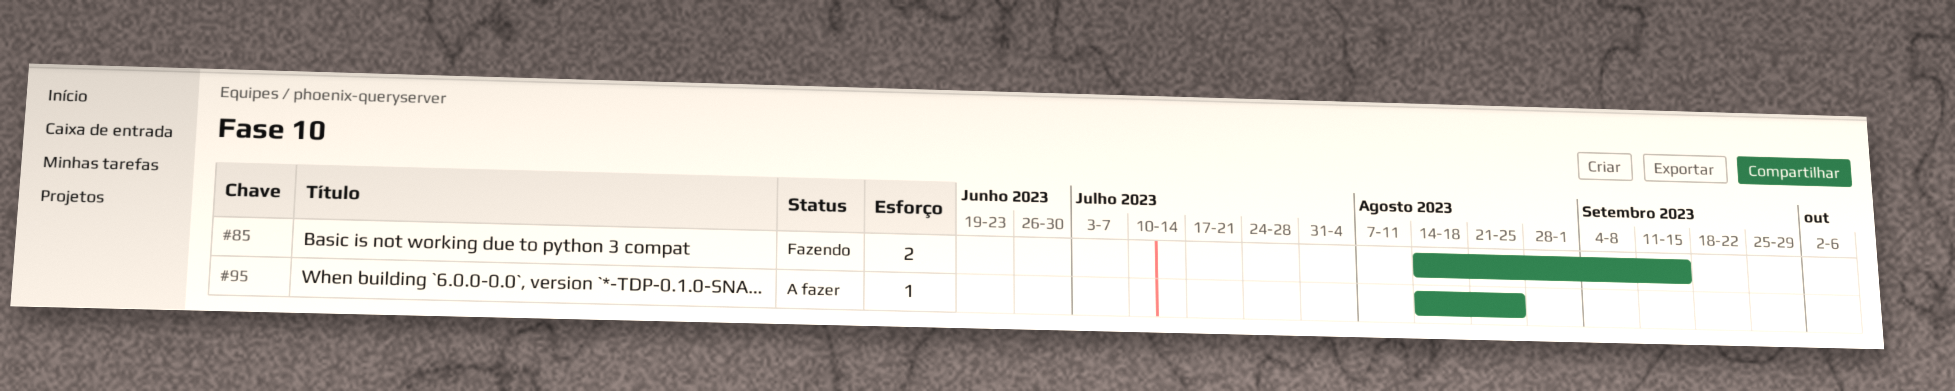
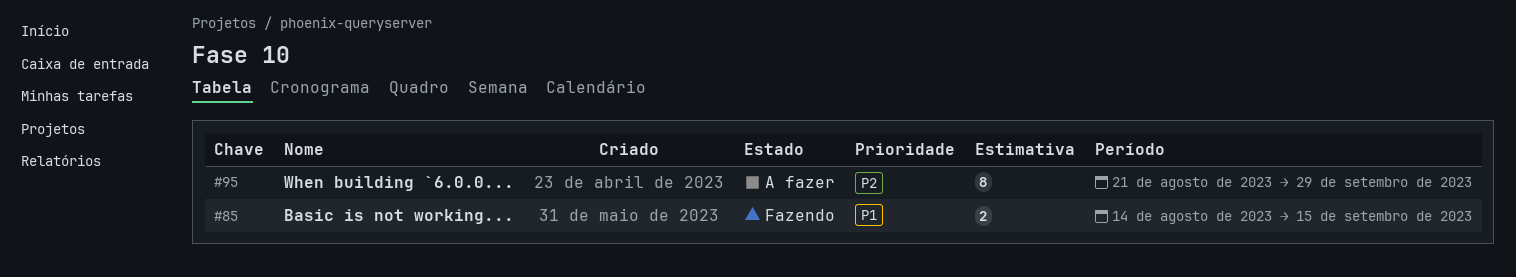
#95, estimate: 1 -> 8
#95, start: Aug 14 -> Aug 21
#95, due: Aug 25 -> Sep 29

